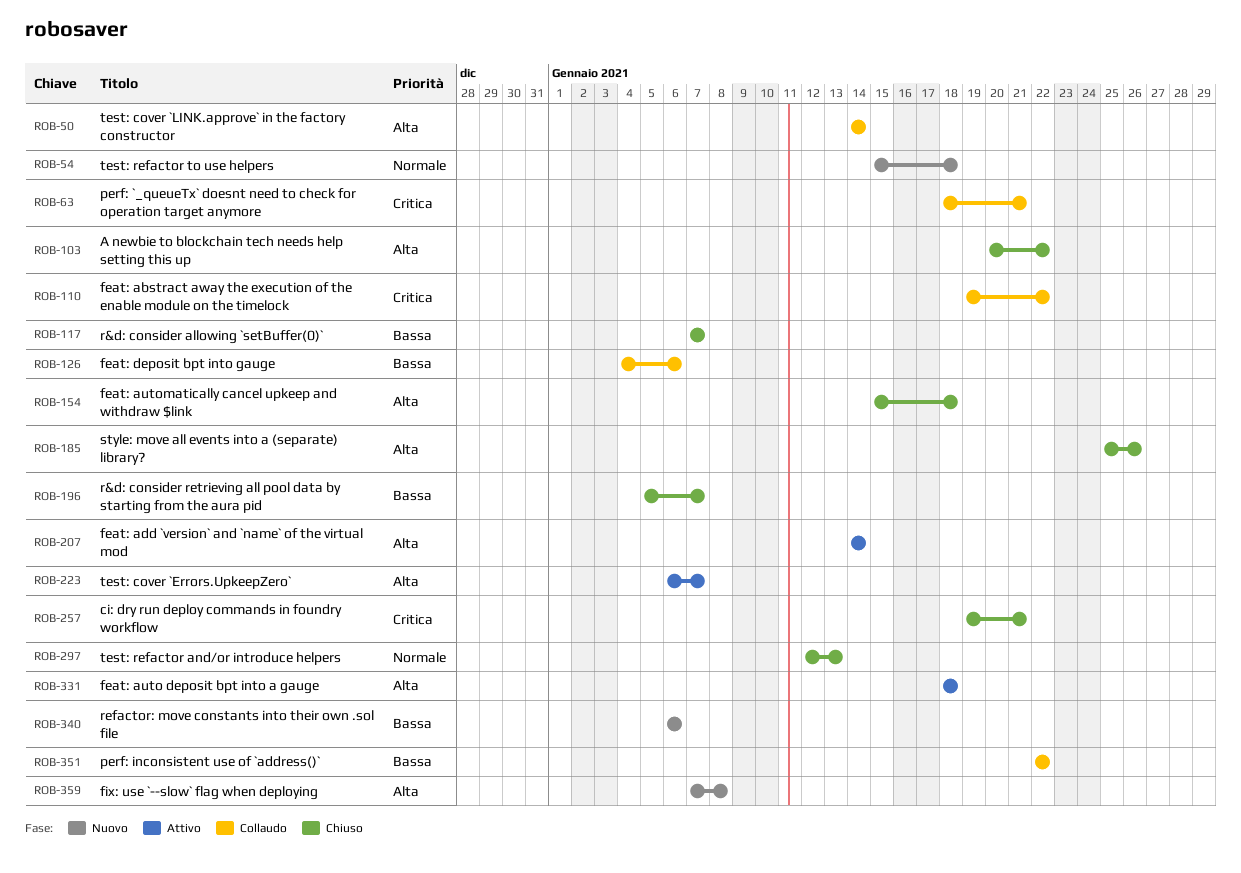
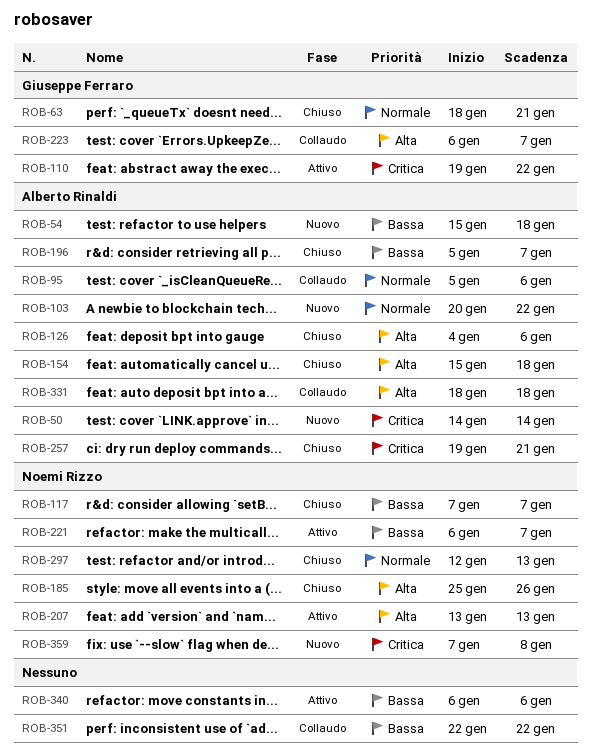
ROB-50, status: Collaudo -> Nuovo
ROB-50, priority: Alta -> Critica
ROB-54, priority: Normale -> Bassa
ROB-63, status: Collaudo -> Chiuso
ROB-63, priority: Critica -> Normale
ROB-95: none -> present
ROB-103, status: Chiuso -> Nuovo
ROB-103, priority: Alta -> Normale
ROB-110, status: Collaudo -> Attivo
ROB-126, status: Collaudo -> Chiuso
ROB-126, priority: Bassa -> Alta
ROB-207, start: Jan 14 -> Jan 13
ROB-207, due: Jan 14 -> Jan 13
ROB-221: none -> present
ROB-223, status: Attivo -> Collaudo
ROB-331, status: Attivo -> Collaudo
ROB-340, status: Nuovo -> Attivo
ROB-359, priority: Alta -> Critica

